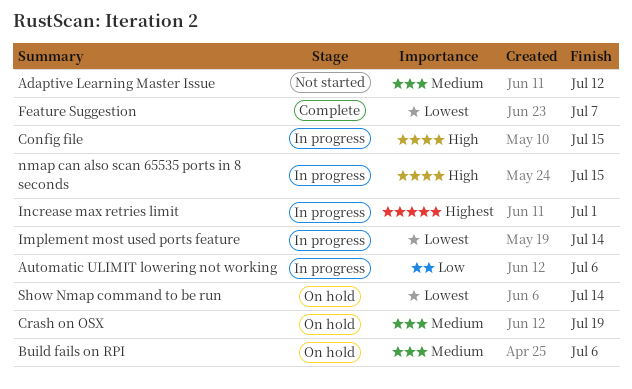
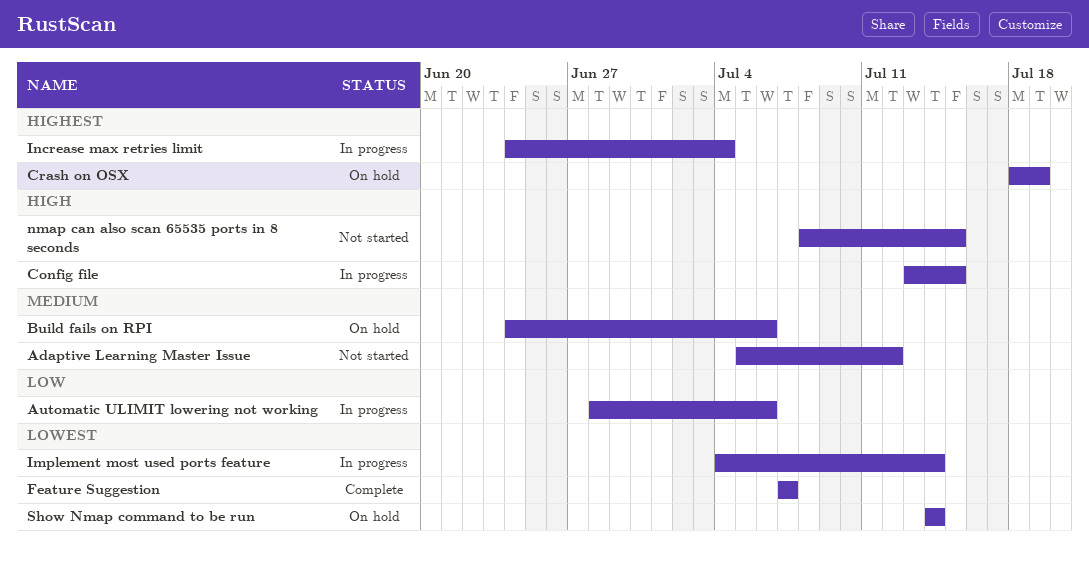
Crash on OSX, priority: Medium -> Highest
Increase max retries limit, due: Jul 1 -> Jul 4
nmap can also scan 65535 ports in 8 seconds, status: In progress -> Not started

